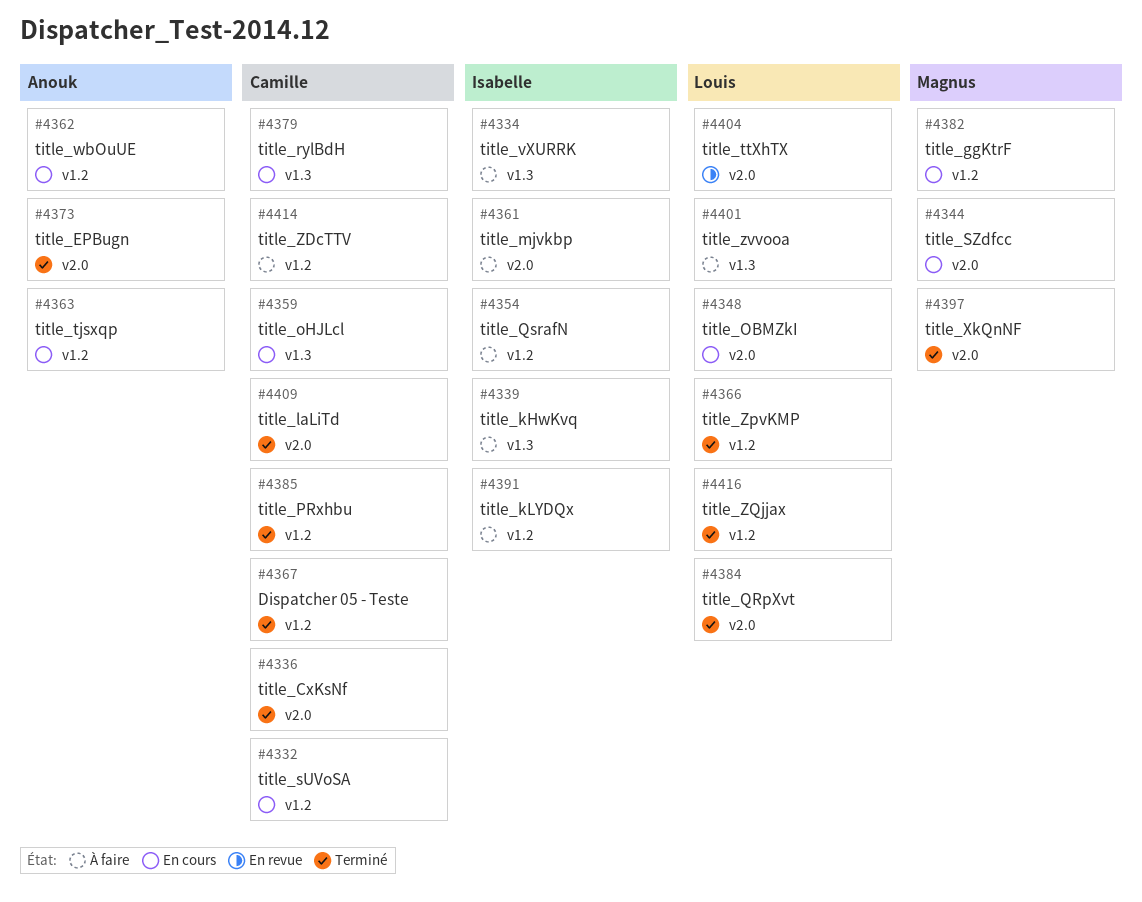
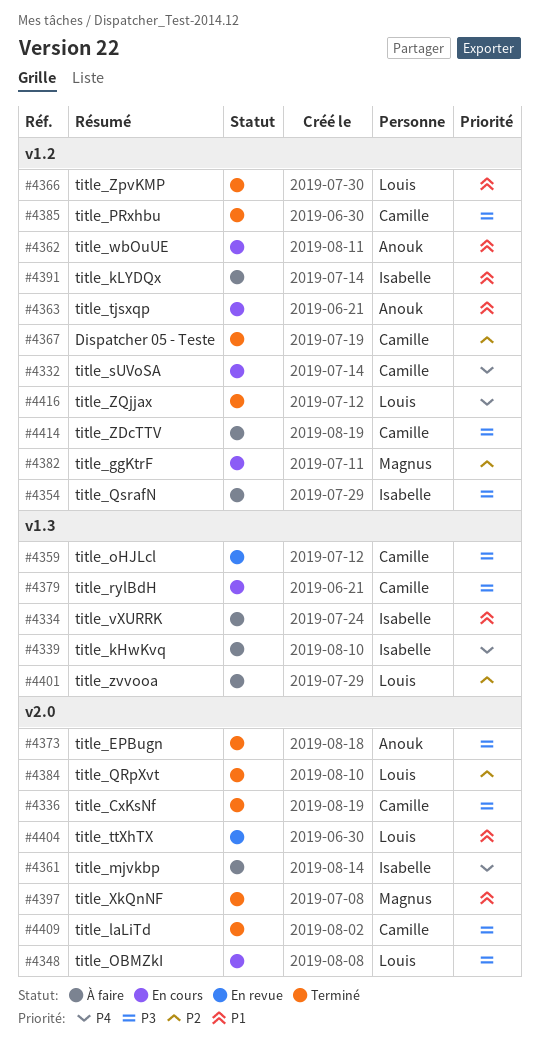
#4344: present -> none
#4359, status: En cours -> En revue

